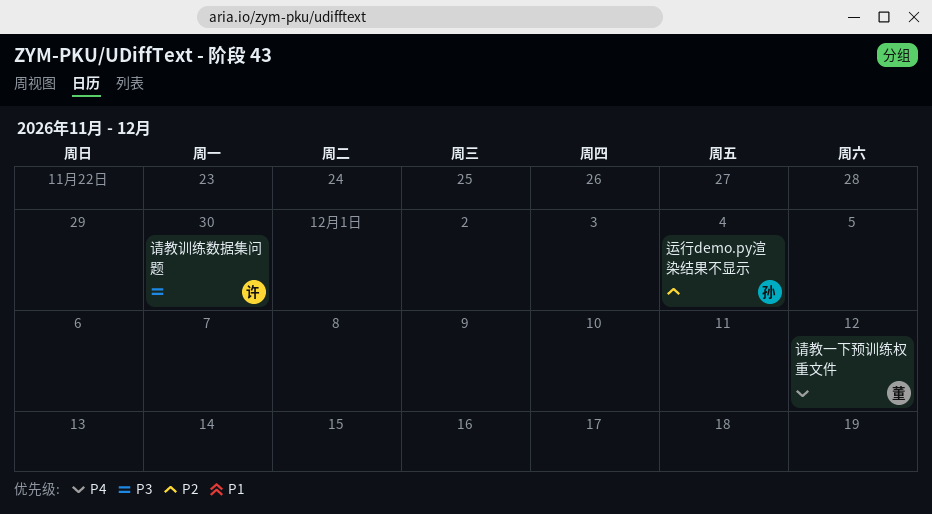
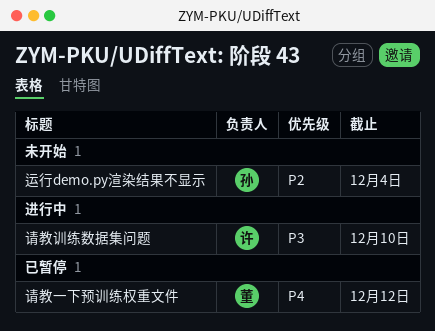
请教训练数据集问题, due: Nov 30 -> Dec 10

